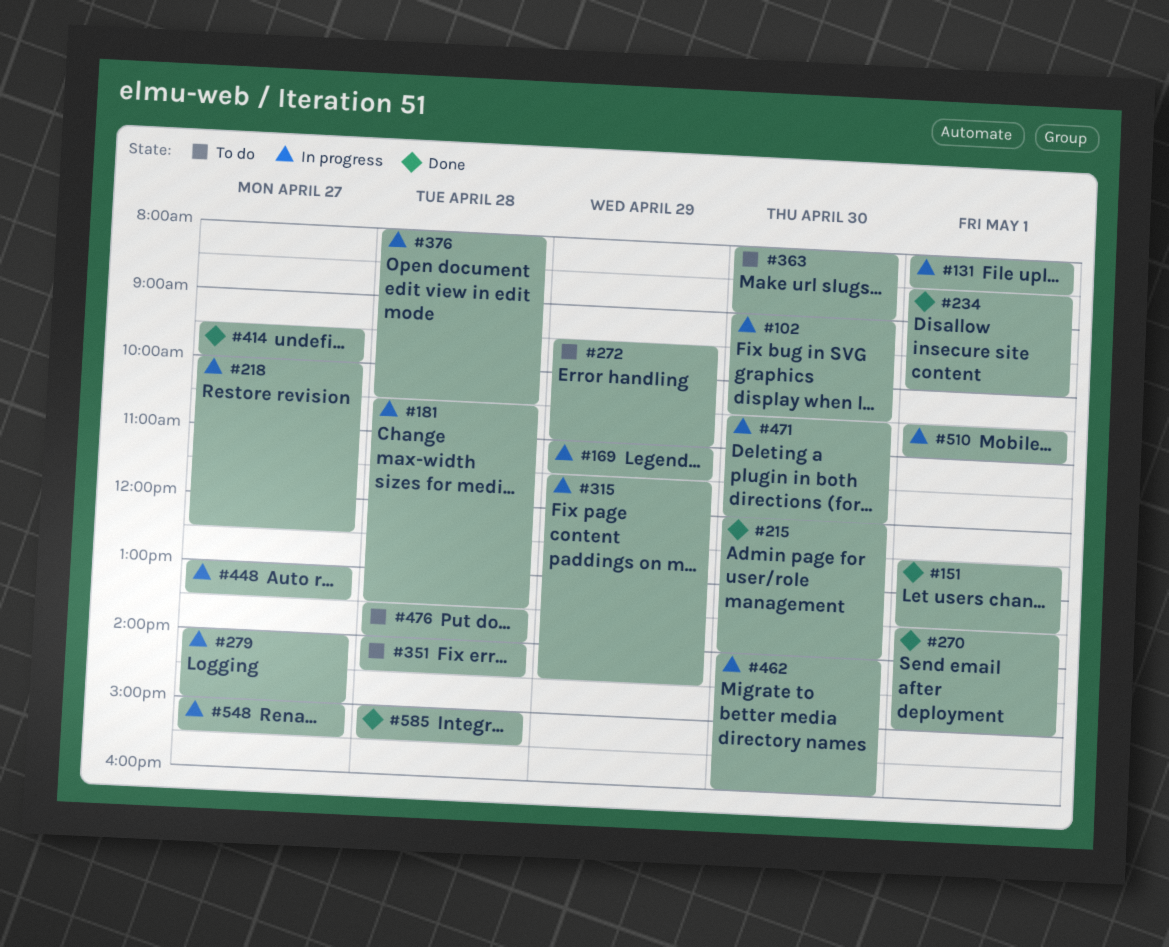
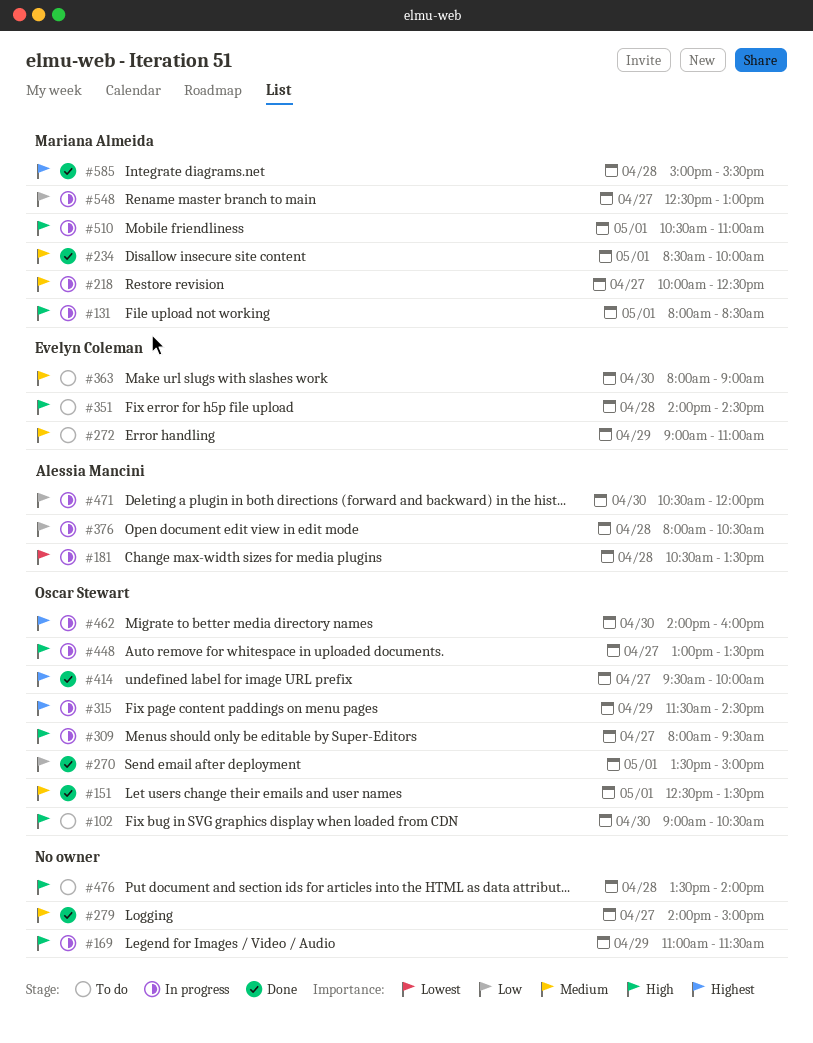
#102, status: In progress -> To do
#215: present -> none
#272, begins: 09:30 -> 09:00
#279, status: In progress -> Done
#309: none -> present
#548, begins: 15:00 -> 12:30
#548, ends: 15:30 -> 13:00

